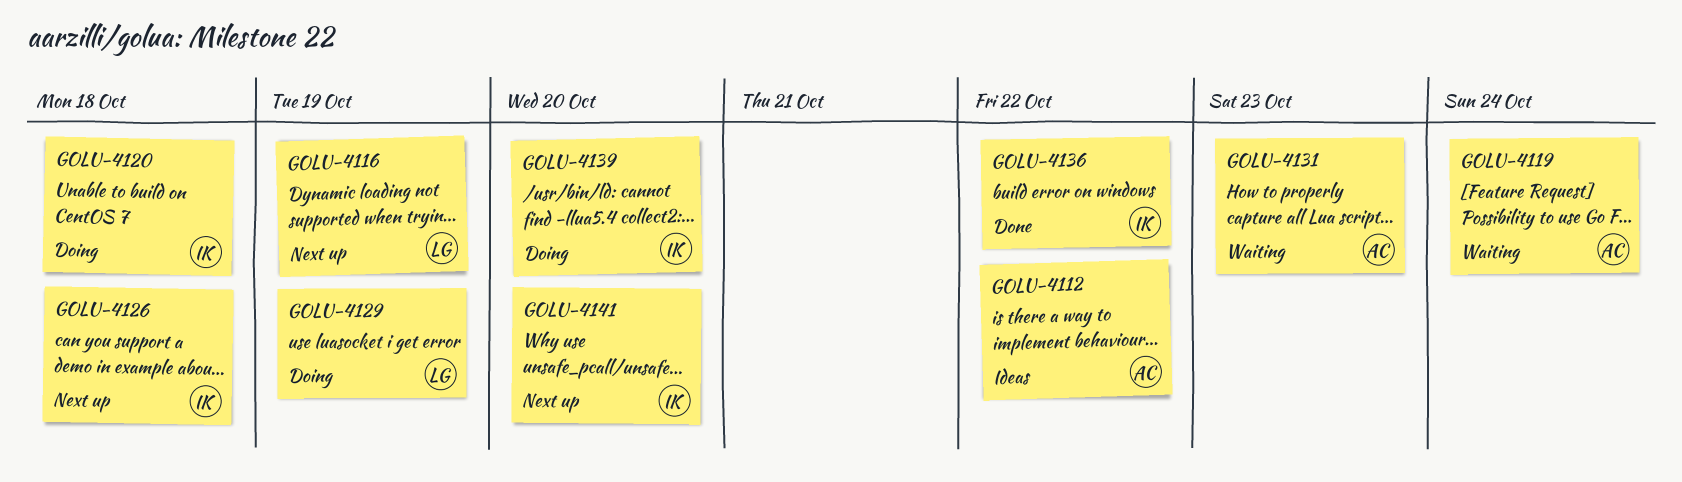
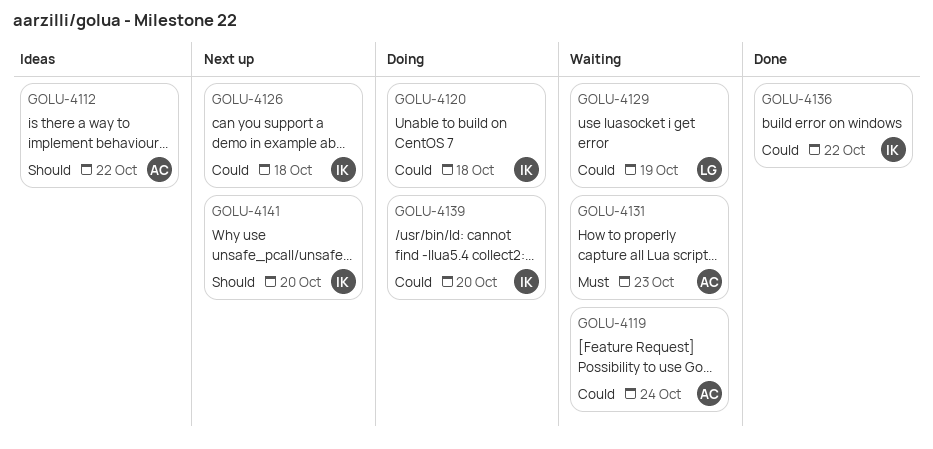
GOLU-4116: present -> none
GOLU-4129, status: Doing -> Waiting

